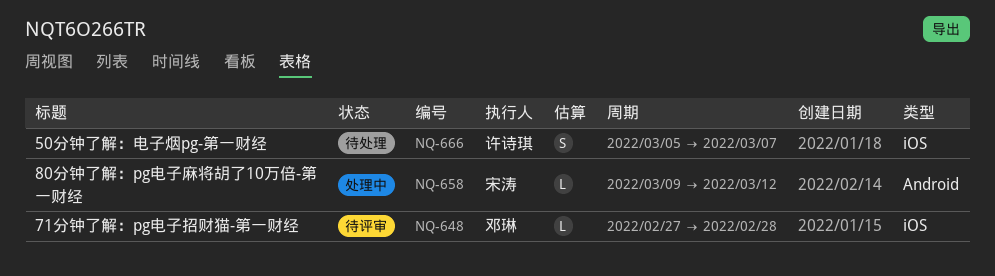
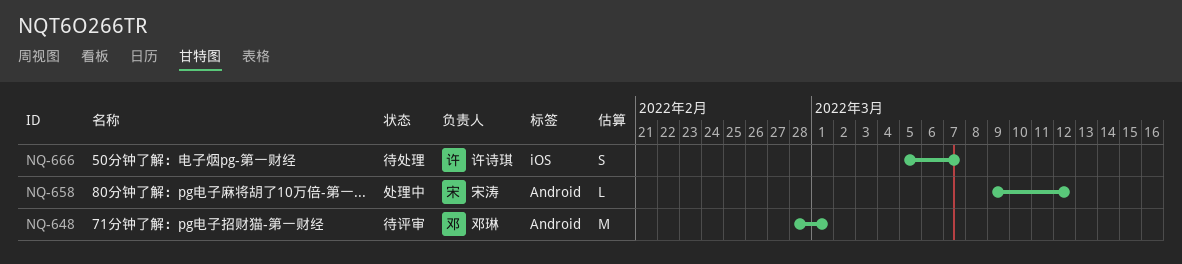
NQ-648, label: iOS -> Android
NQ-648, estimate: L -> M
NQ-648, start: Feb 27 -> Feb 28
NQ-648, due: Feb 28 -> Mar 1

